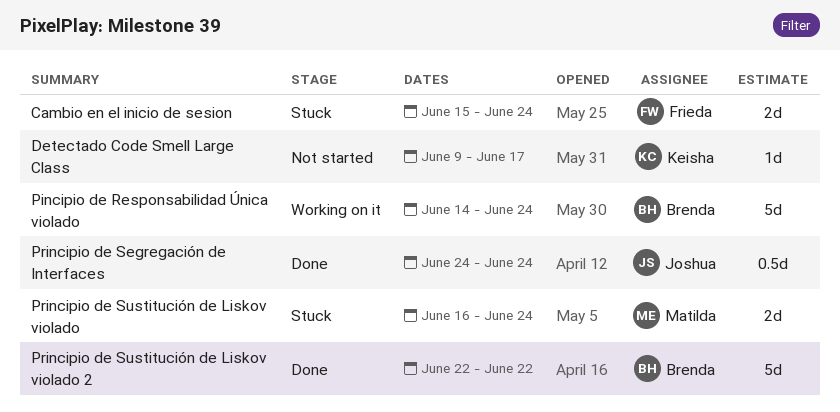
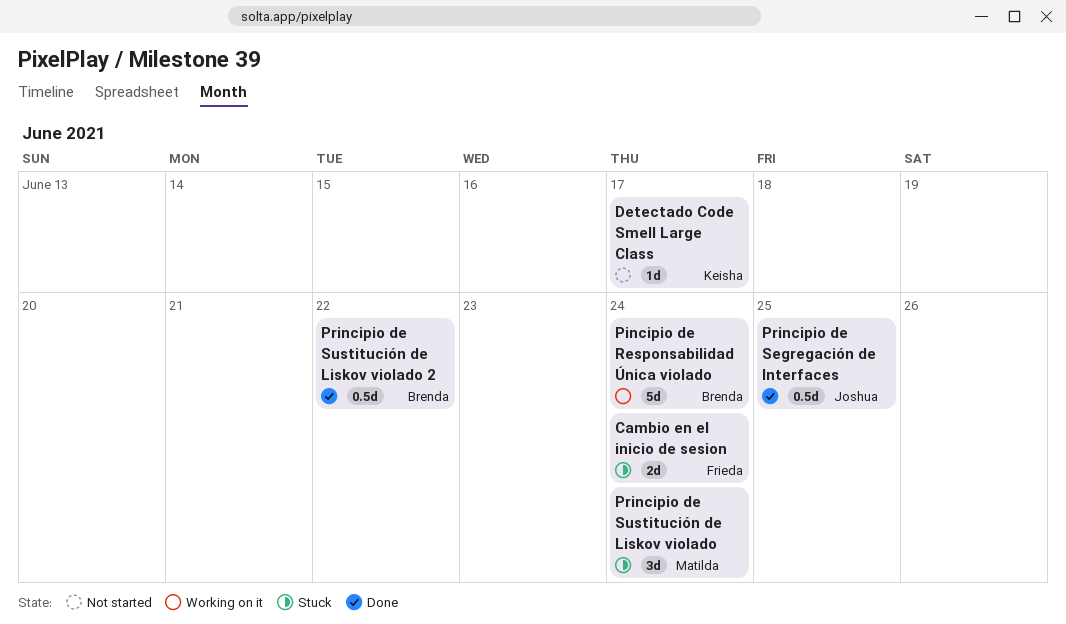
Principio de Segregación de Interfaces, due: Jun 24 -> Jun 25
Principio de Sustitución de Liskov violado, estimate: 2d -> 3d
Principio de Sustitución de Liskov violado 2, estimate: 5d -> 0.5d

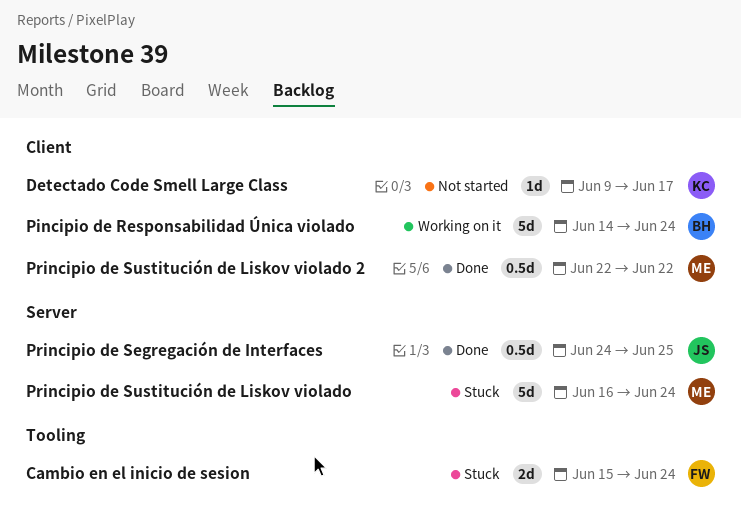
Principio de Sustitución de Liskov violado, estimate: 3d -> 5d
Principio de Sustitución de Liskov violado 2, owner: Brenda -> Matilda

